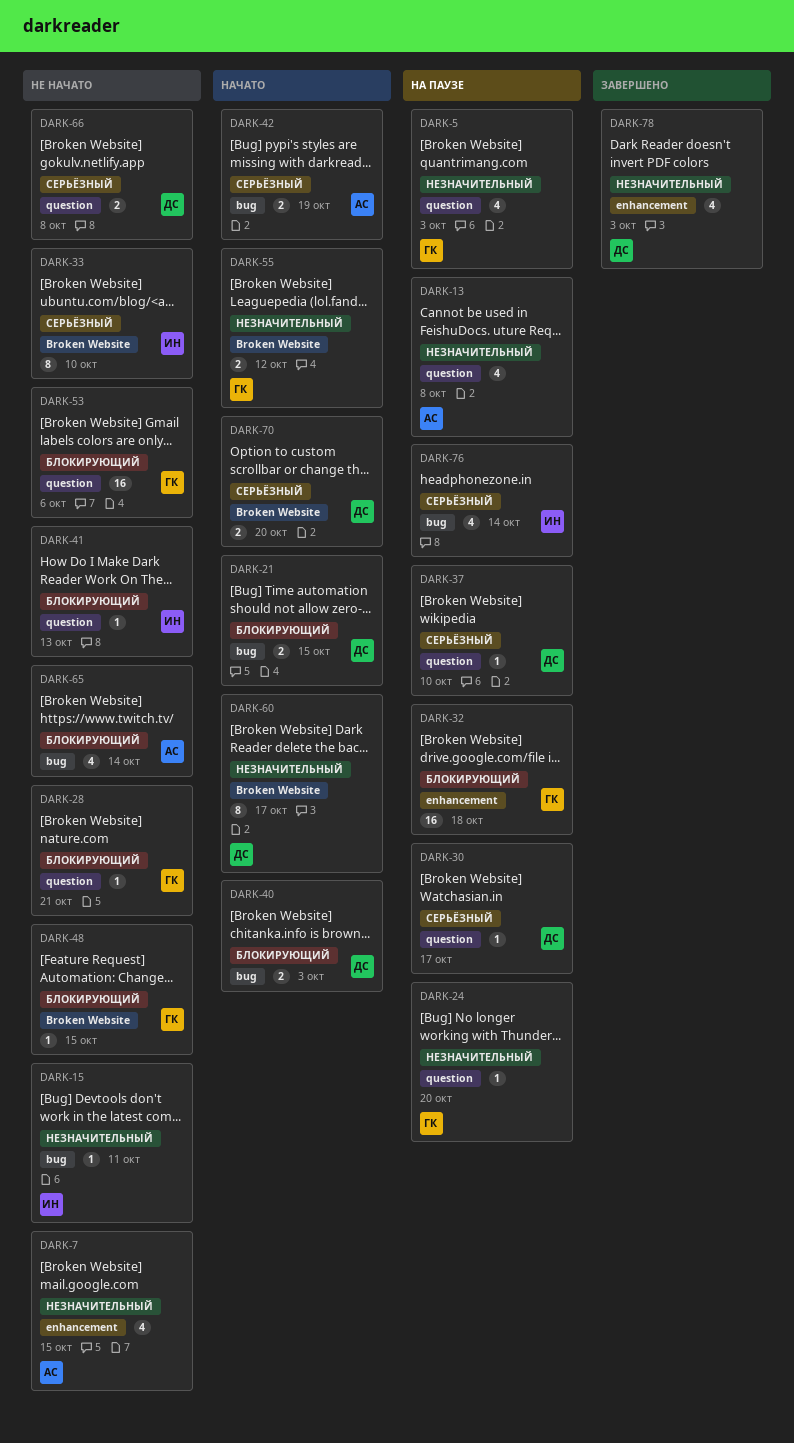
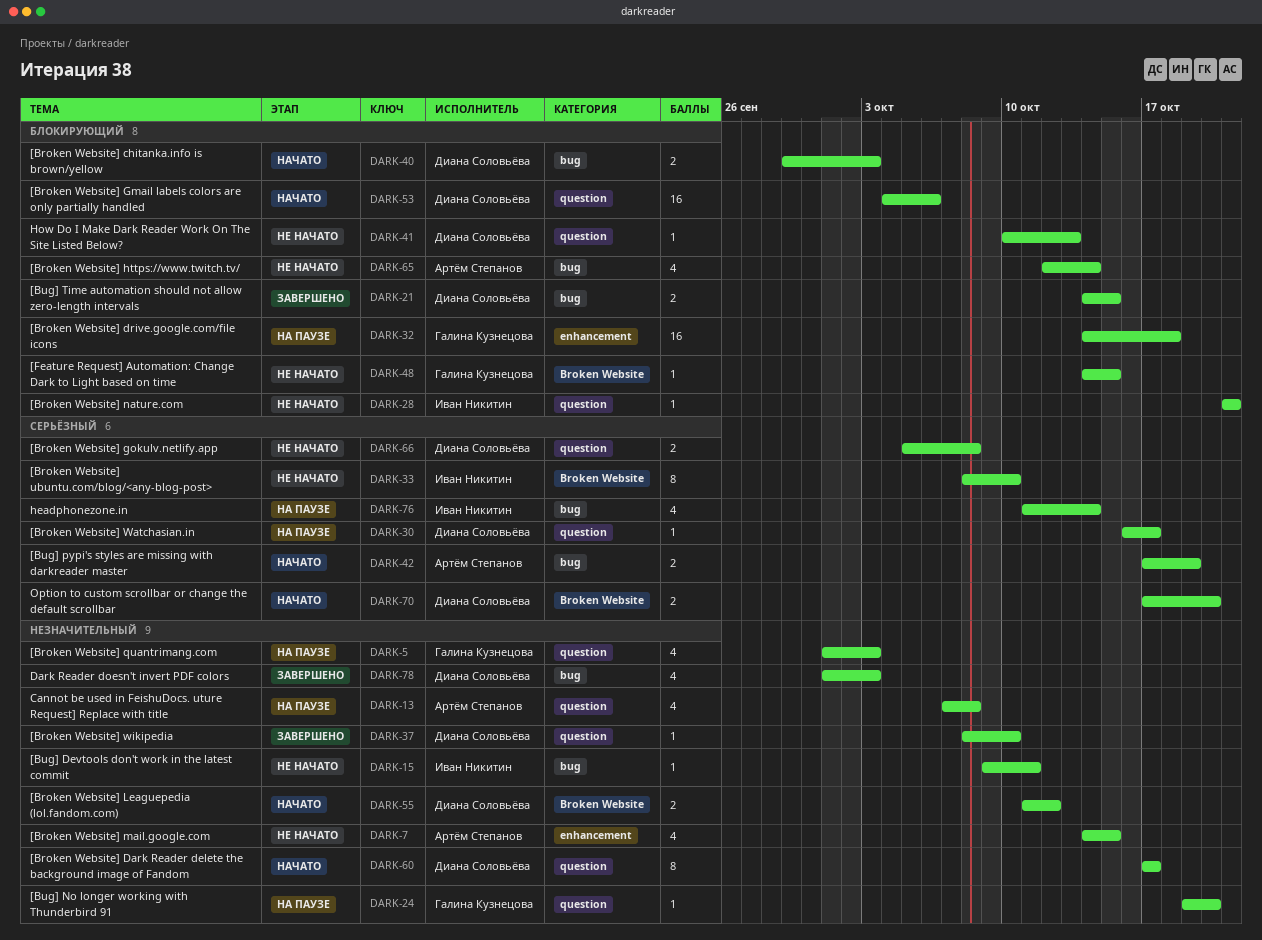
DARK-21, status: Начато -> Завершено
DARK-28, owner: Галина Кузнецова -> Иван Никитин
DARK-37, status: На паузе -> Завершено
DARK-37, priority: Серьёзный -> Незначительный
DARK-41, owner: Иван Никитин -> Диана Соловьёва
DARK-53, status: Не начато -> Начато
DARK-53, owner: Галина Кузнецова -> Диана Соловьёва
DARK-55, owner: Галина Кузнецова -> Диана Соловьёва
DARK-60, label: Broken Website -> question
DARK-78, label: enhancement -> bug

